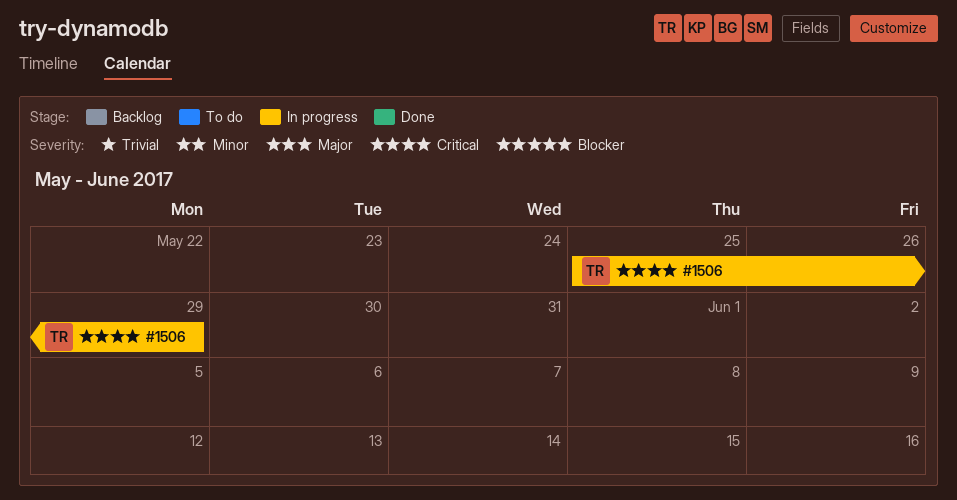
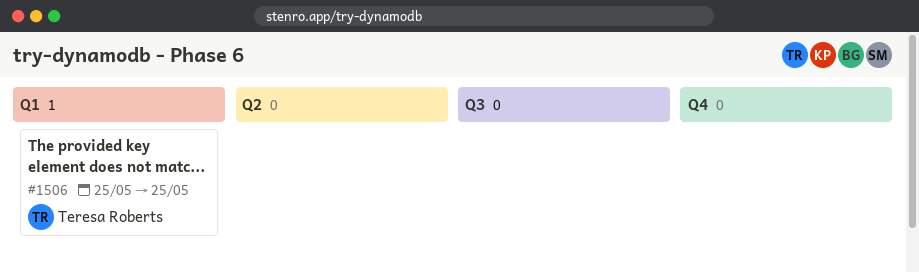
#1506, due: May 29 -> May 25

